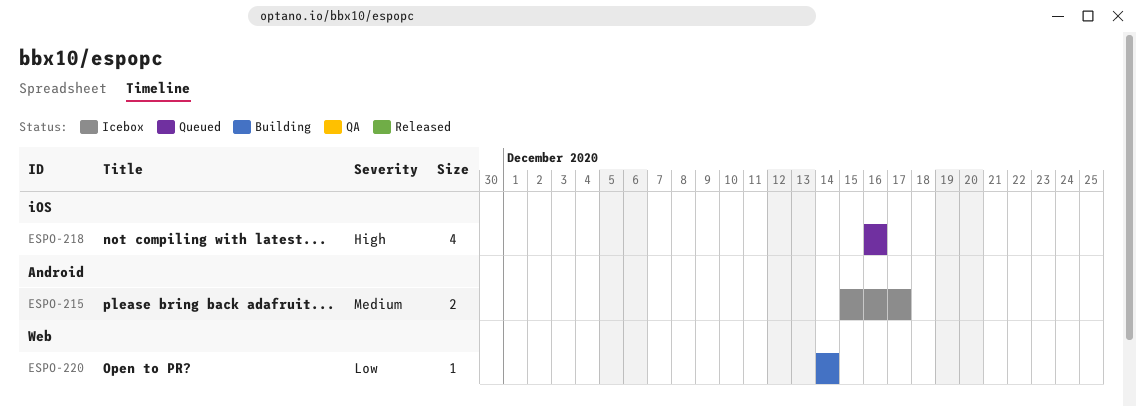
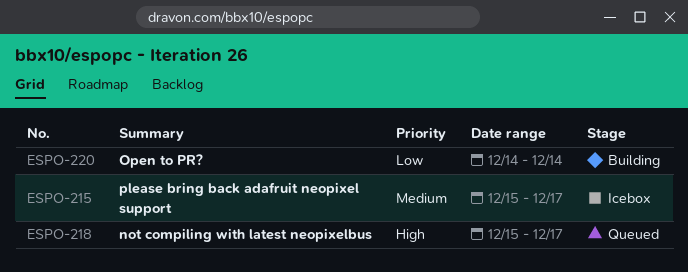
ESPO-218, start: Dec 16 -> Dec 15
ESPO-218, due: Dec 16 -> Dec 17

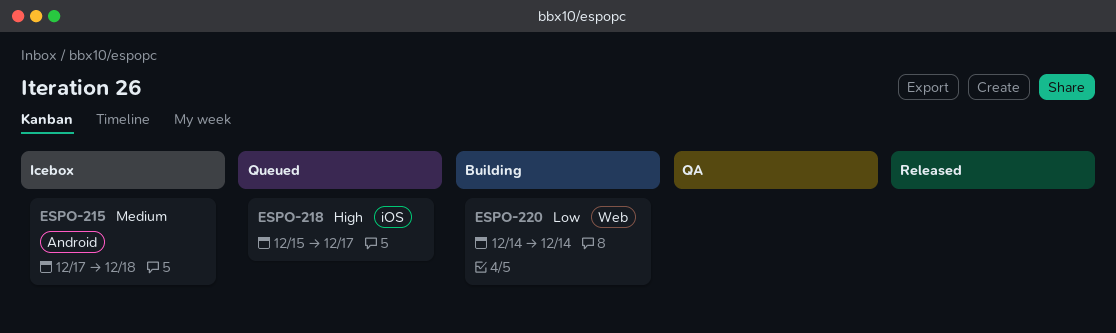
ESPO-215, start: Dec 15 -> Dec 17
ESPO-215, due: Dec 17 -> Dec 18

